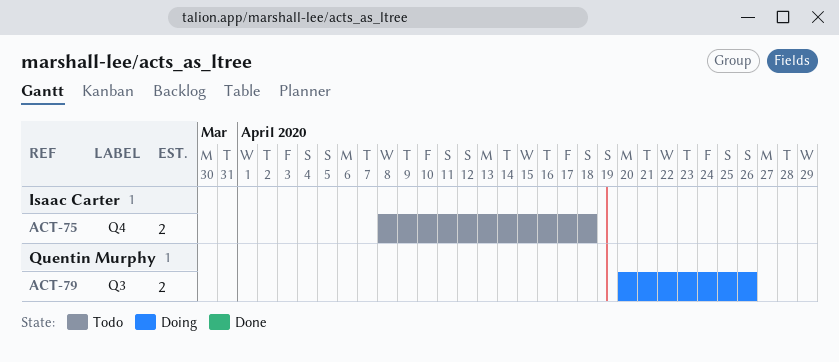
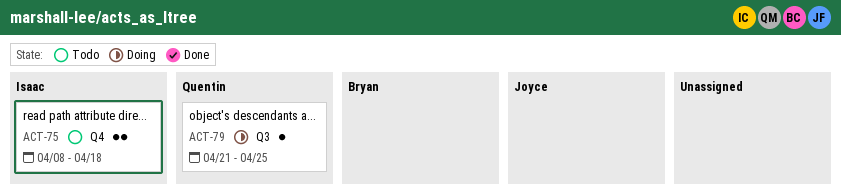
ACT-79, estimate: 2 -> 1
ACT-79, start: Apr 20 -> Apr 21
ACT-79, due: Apr 26 -> Apr 25

